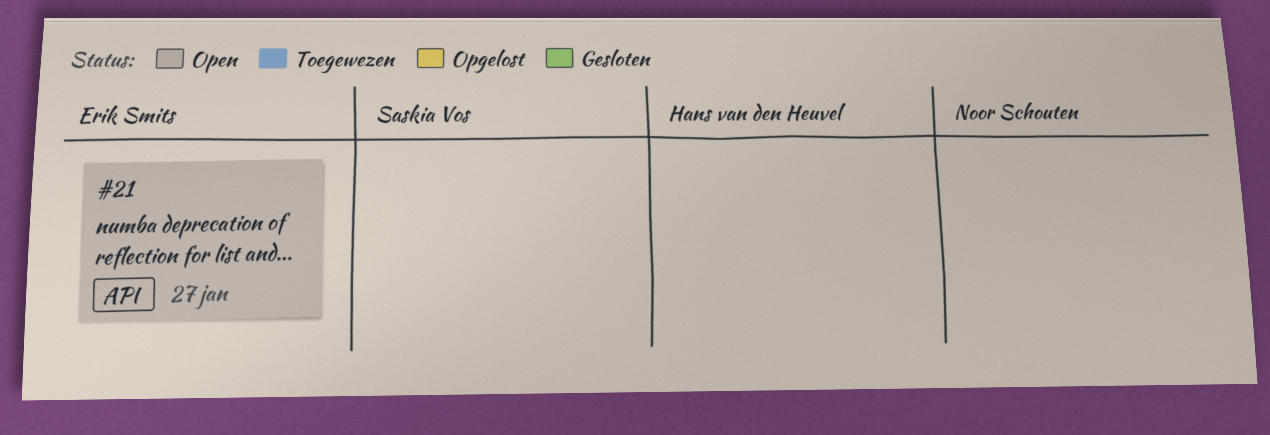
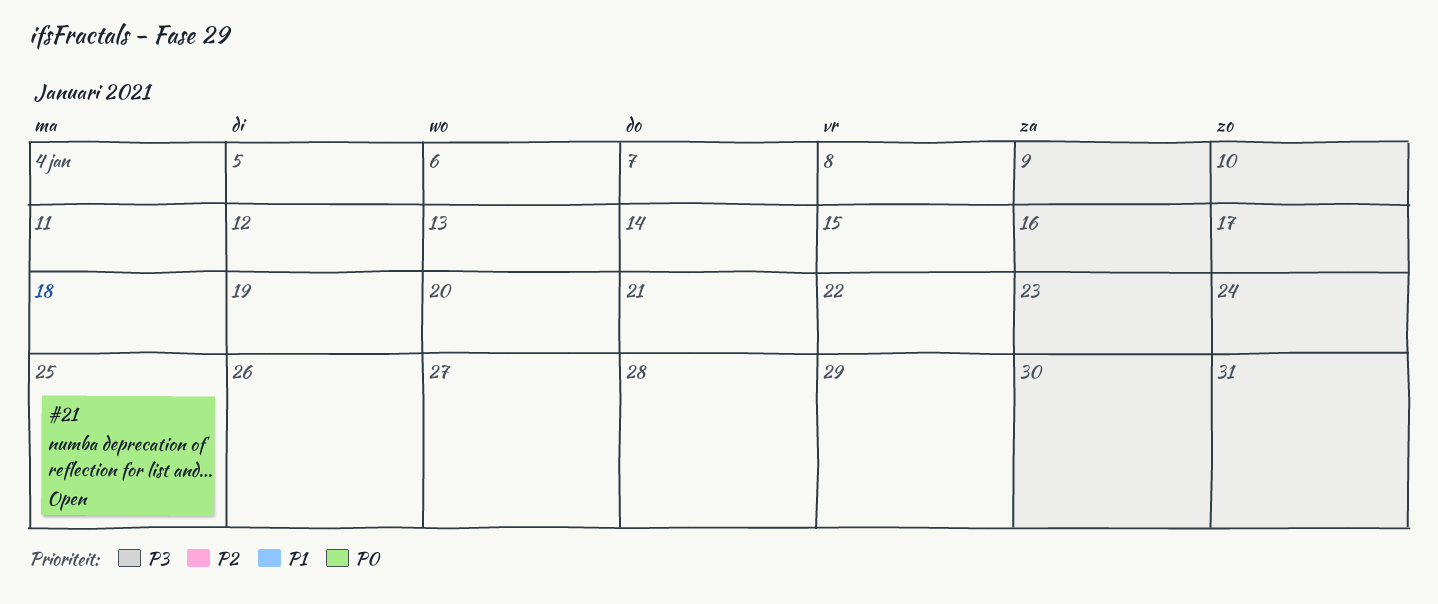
#21, due: Jan 27 -> Jan 25

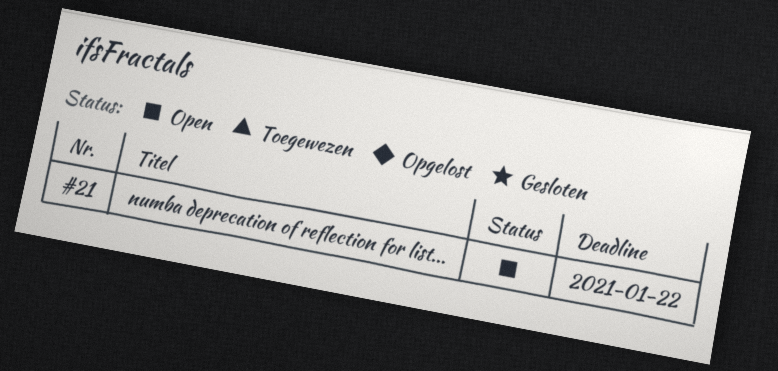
#21, due: Jan 25 -> Jan 22

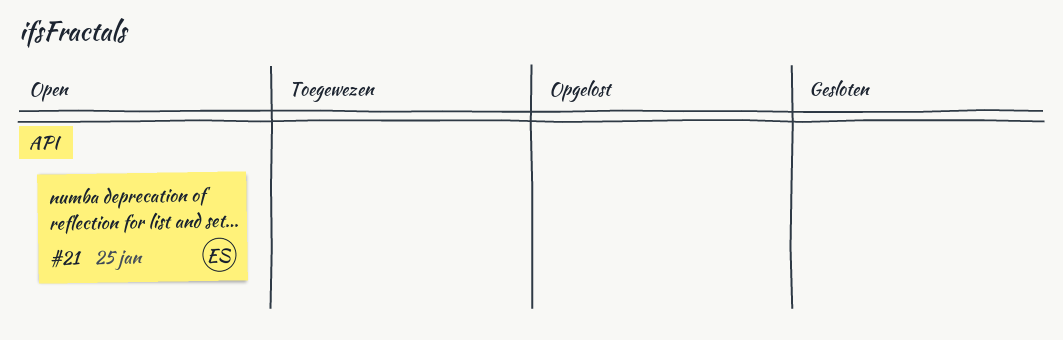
#21, due: Jan 22 -> Jan 25

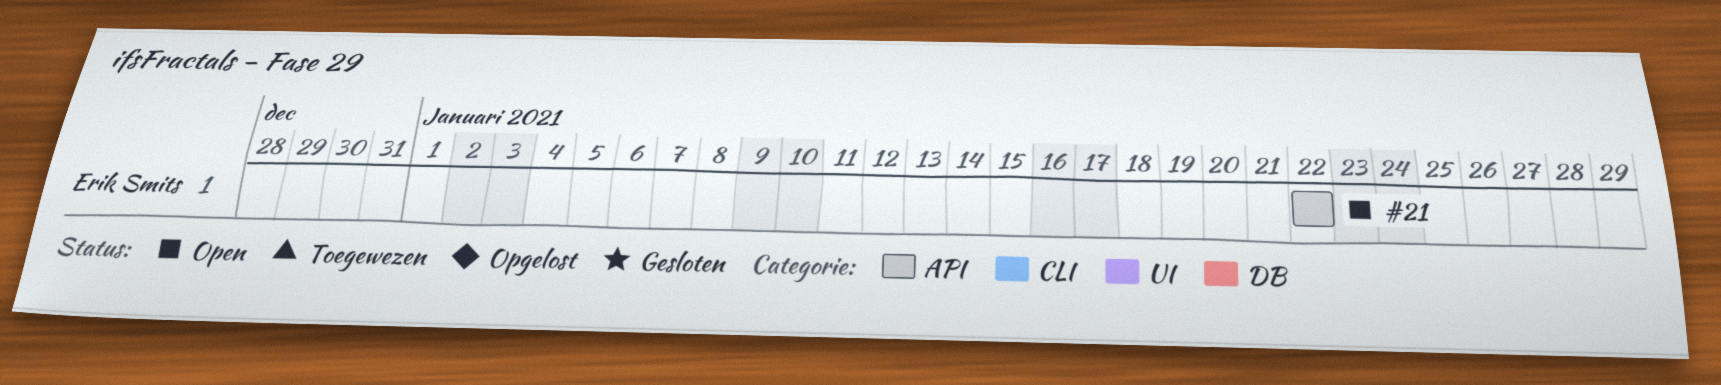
#21, due: Jan 25 -> Jan 22

